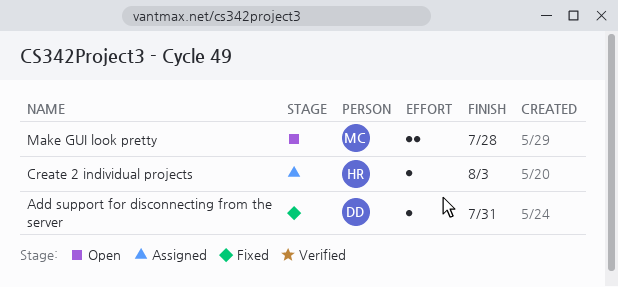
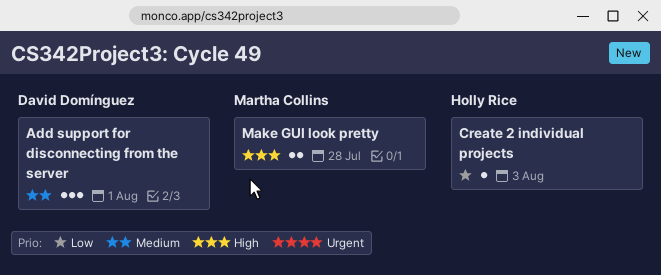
Add support for disconnecting from the server, estimate: 1 -> 3
Add support for disconnecting from the server, due: Jul 31 -> Aug 1

